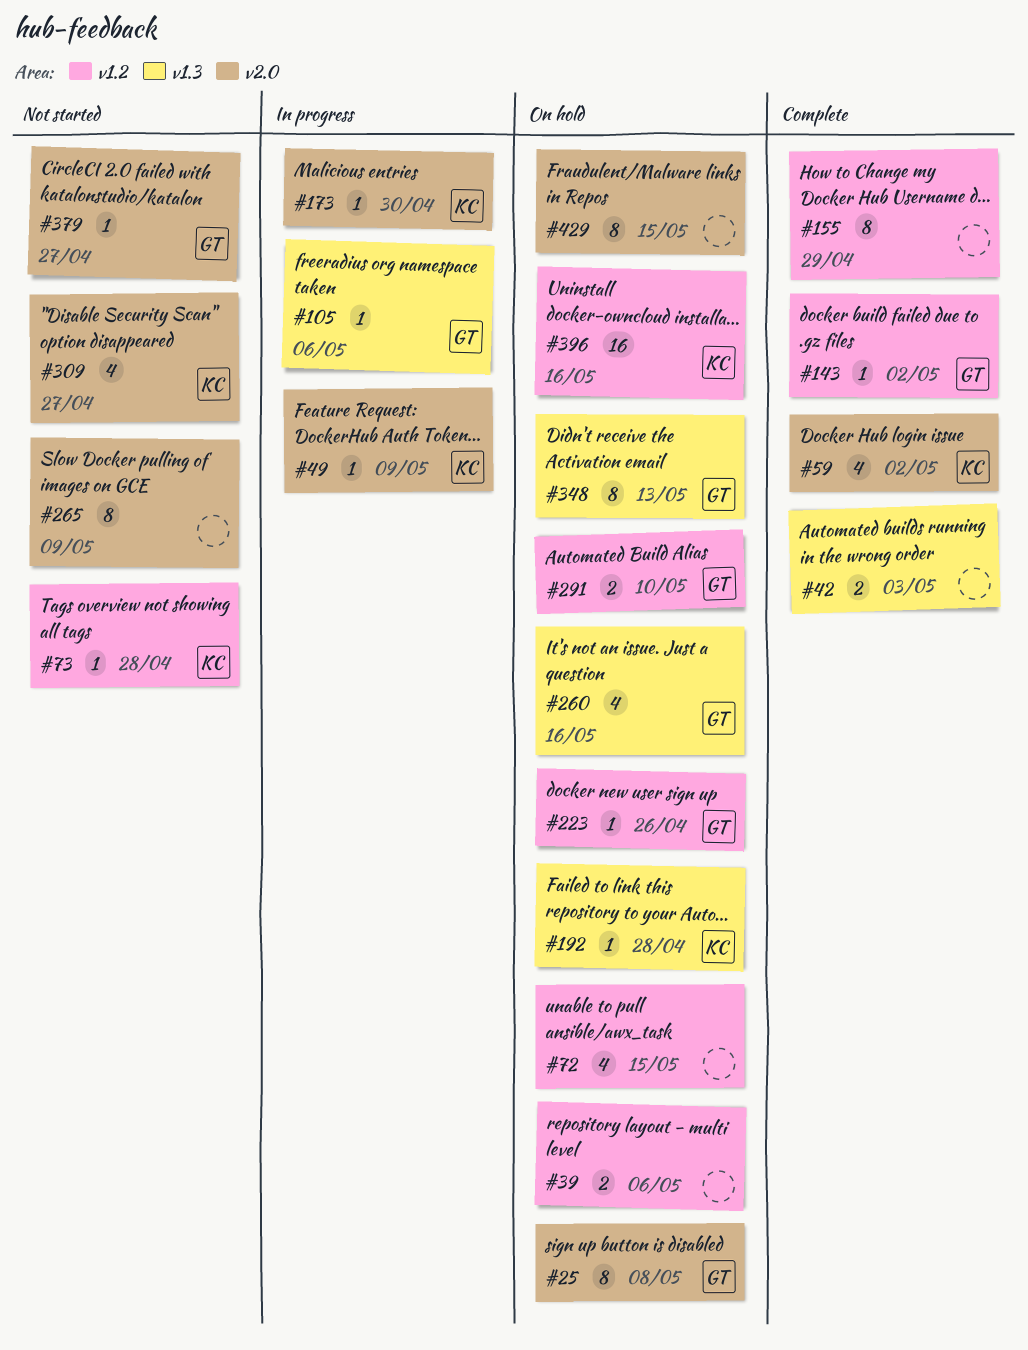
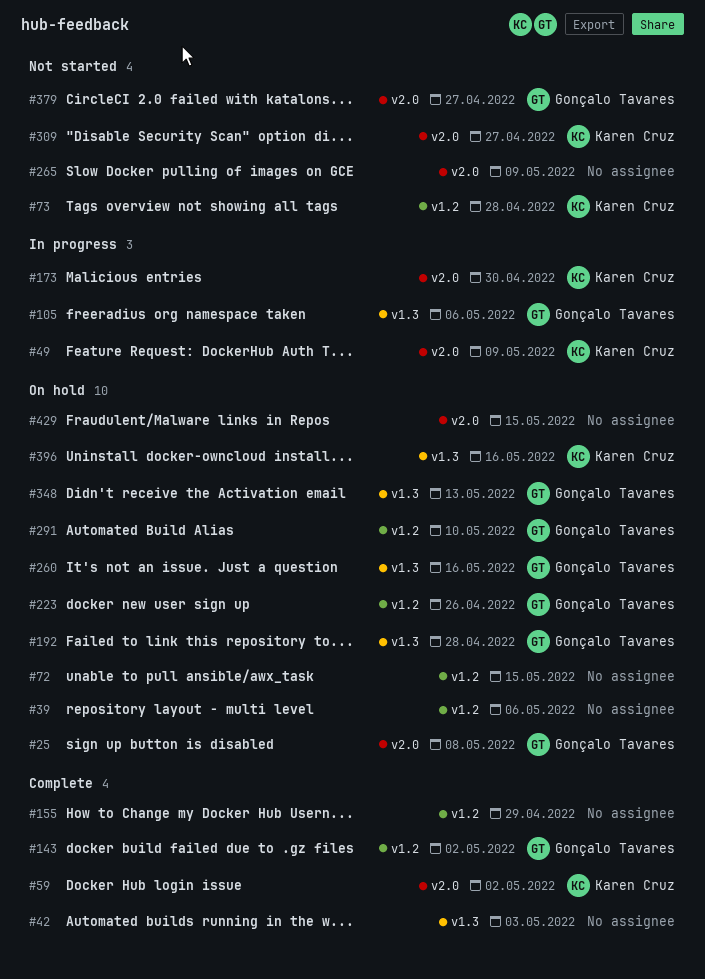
#192, owner: Karen Cruz -> Gonçalo Tavares
#396, label: v1.2 -> v1.3

